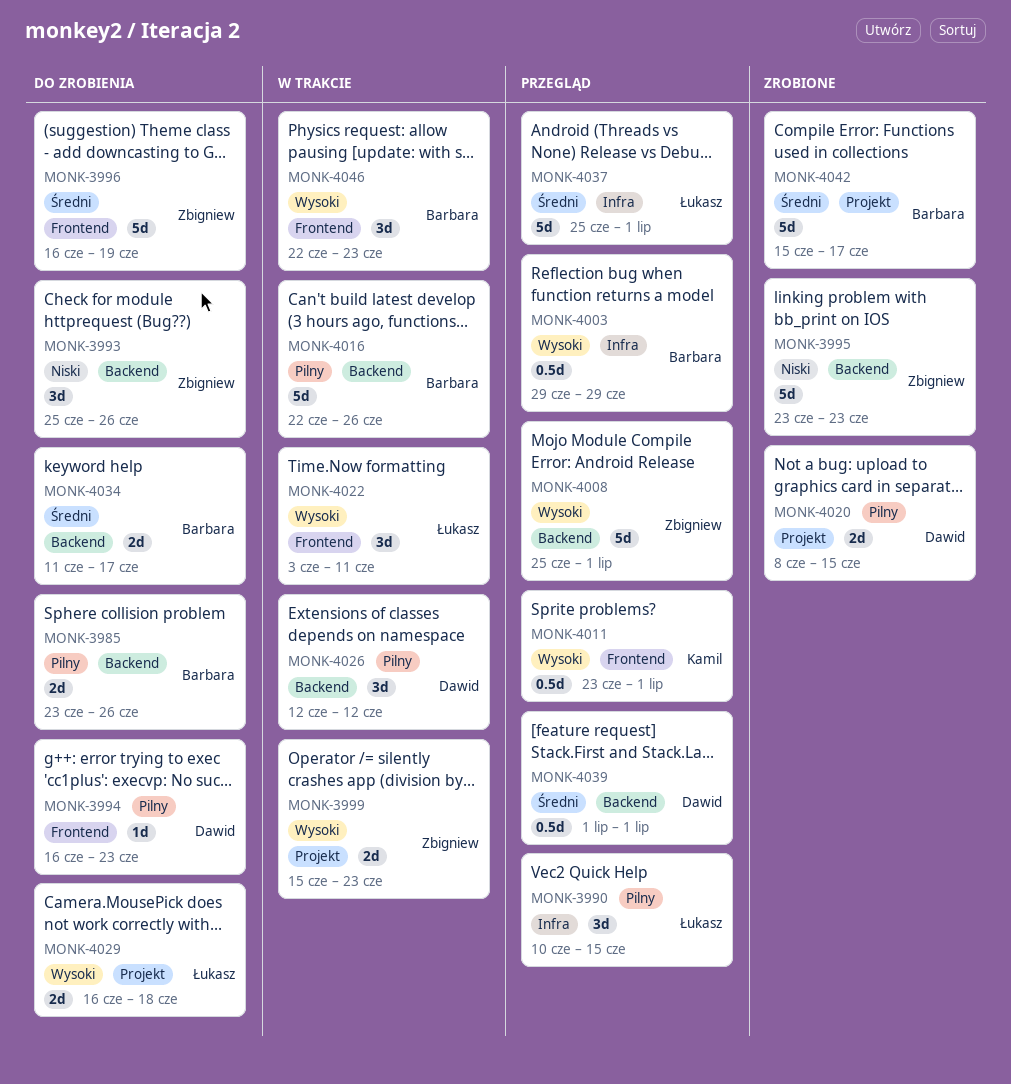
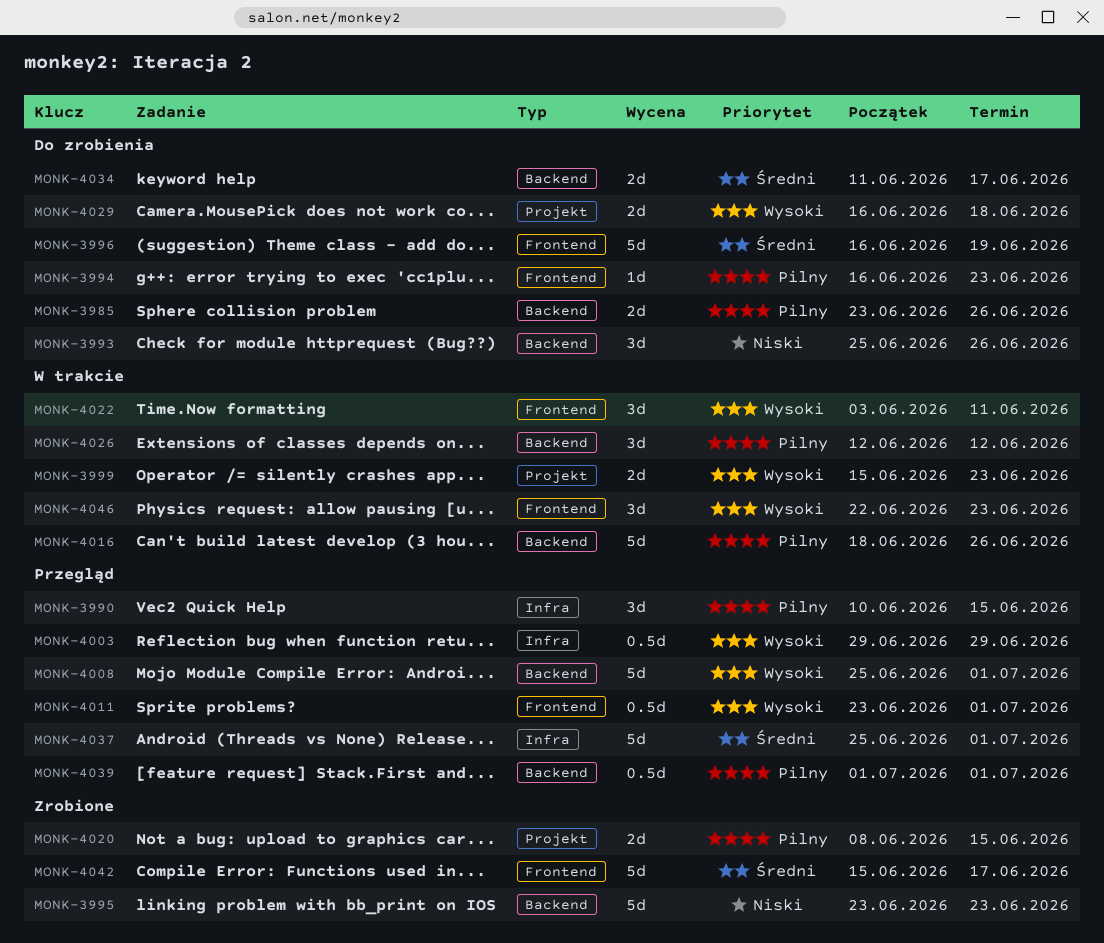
MONK-4016, start: Jun 22 -> Jun 18
MONK-4039, priority: Średni -> Pilny
MONK-4042, label: Projekt -> Frontend

